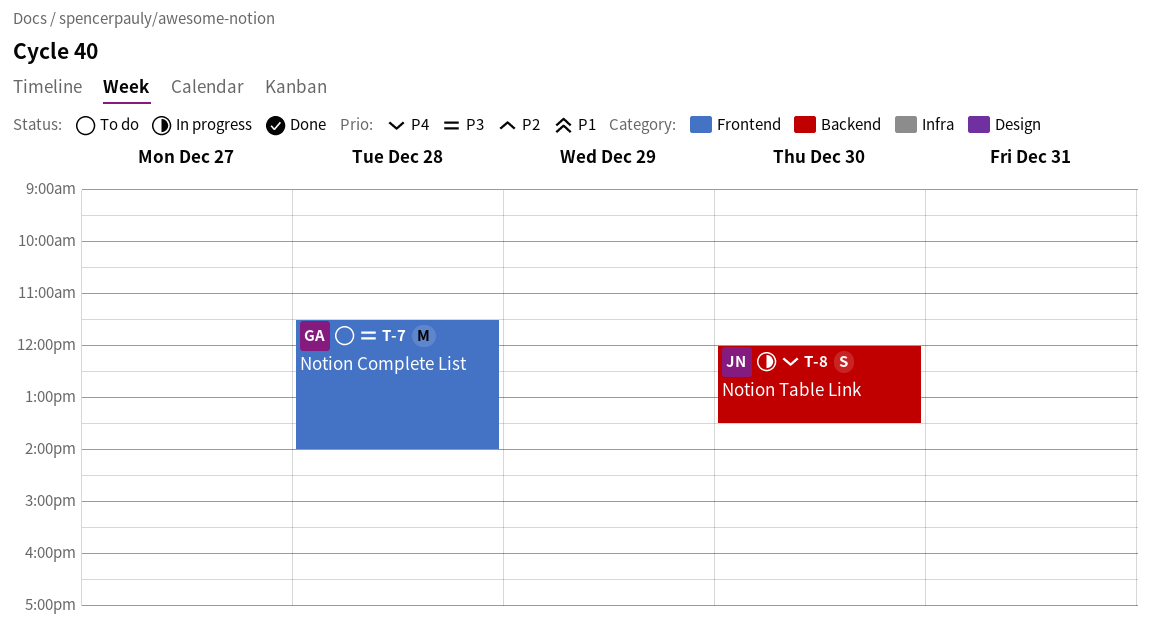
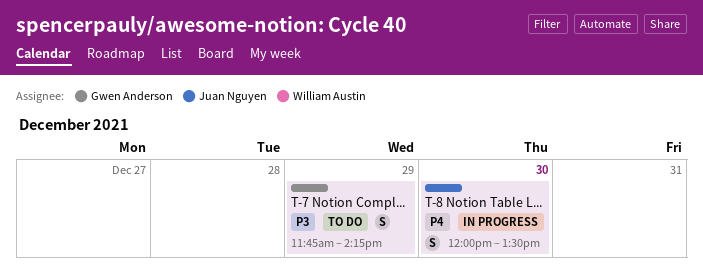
T-7, estimate: M -> S
T-7, day: Dec 28 -> Dec 29
T-7, begins: 11:30 -> 11:45
T-7, ends: 14:00 -> 14:15

